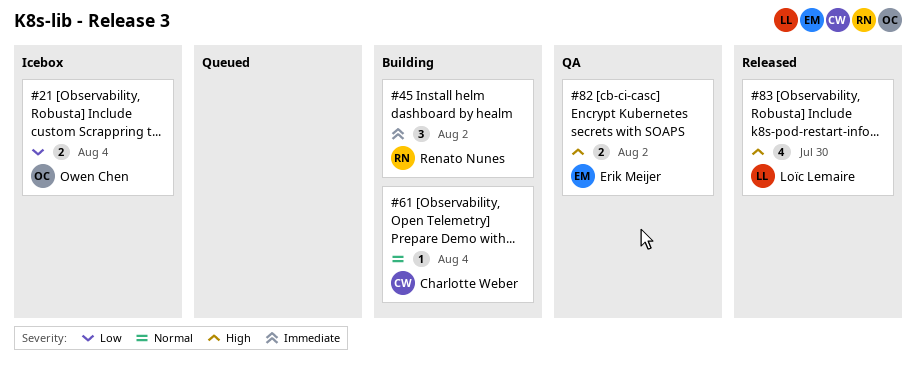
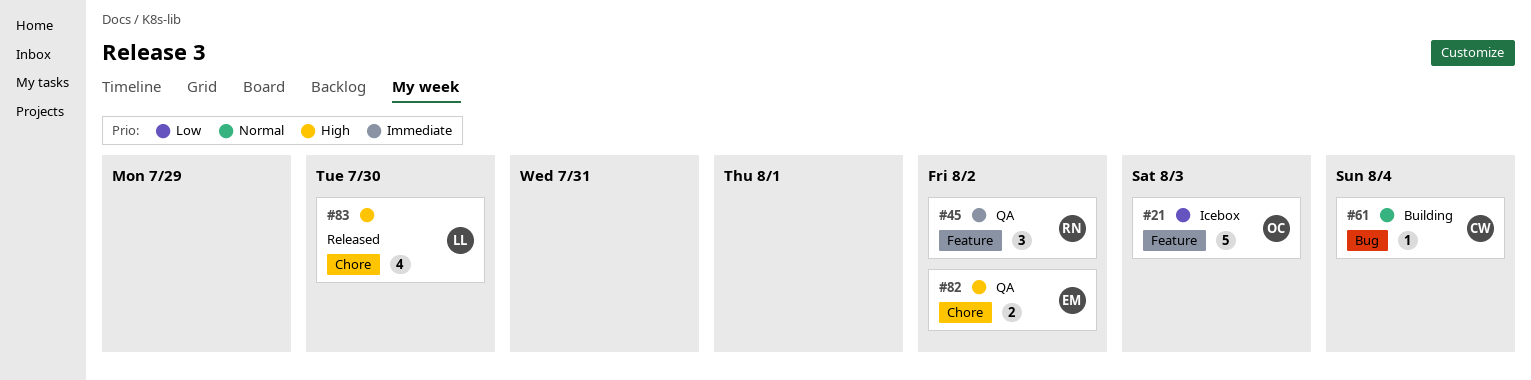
#21, estimate: 2 -> 5
#21, due: Aug 4 -> Aug 3
#45, status: Building -> QA

